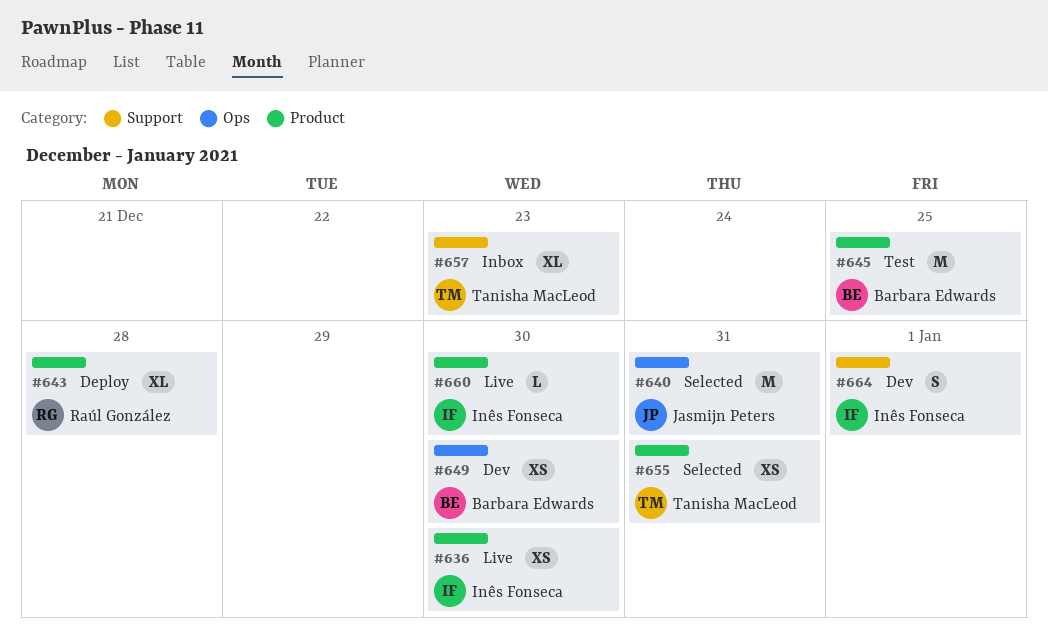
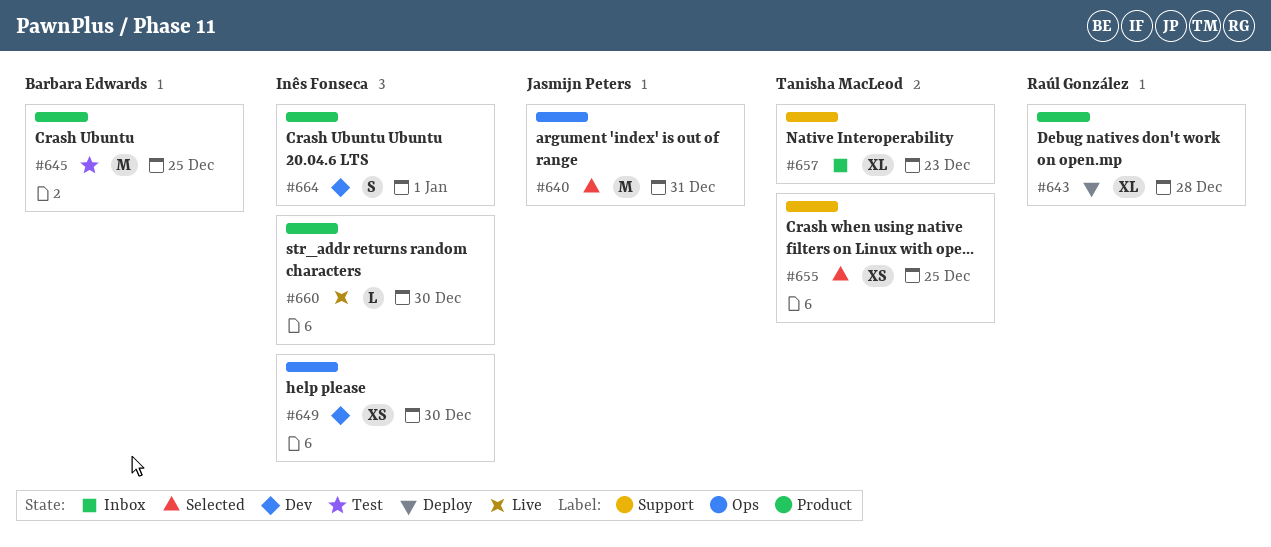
#636: present -> none
#649, owner: Barbara Edwards -> Inês Fonseca
#655, label: Product -> Support
#655, due: Dec 31 -> Dec 25
#664, label: Support -> Product

